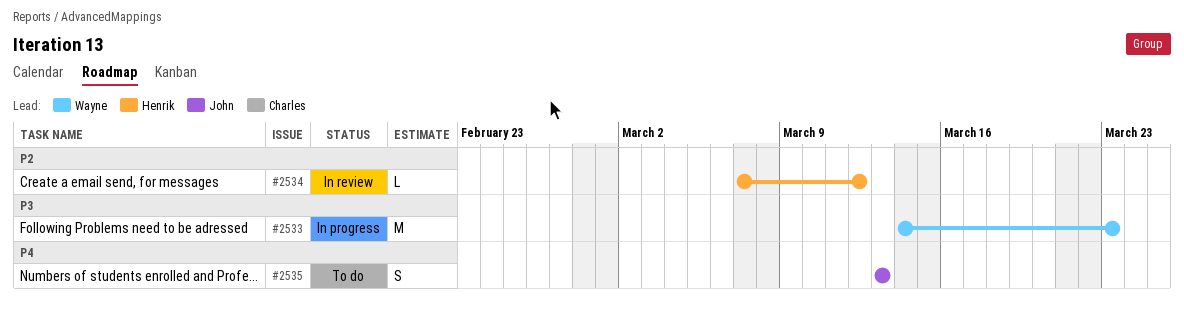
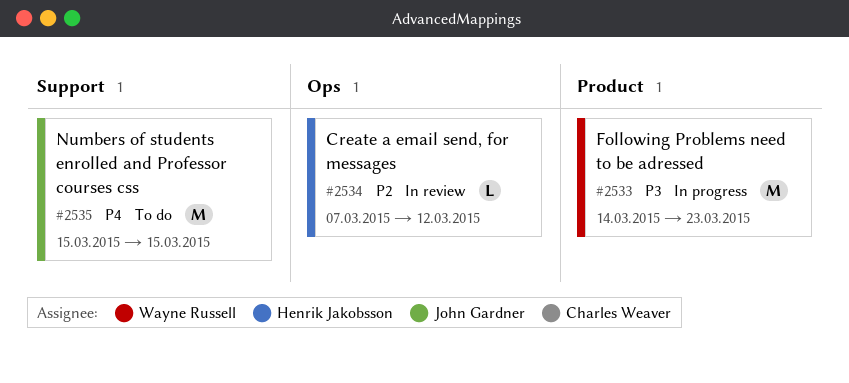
#2535, estimate: S -> M
#2535, start: Mar 13 -> Mar 15
#2535, due: Mar 13 -> Mar 15

